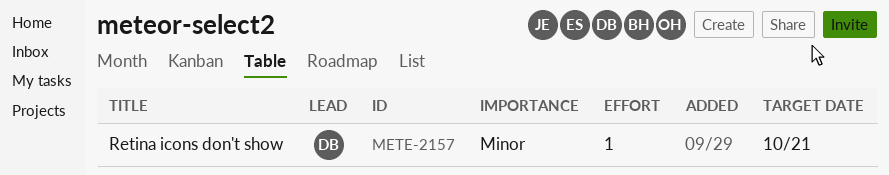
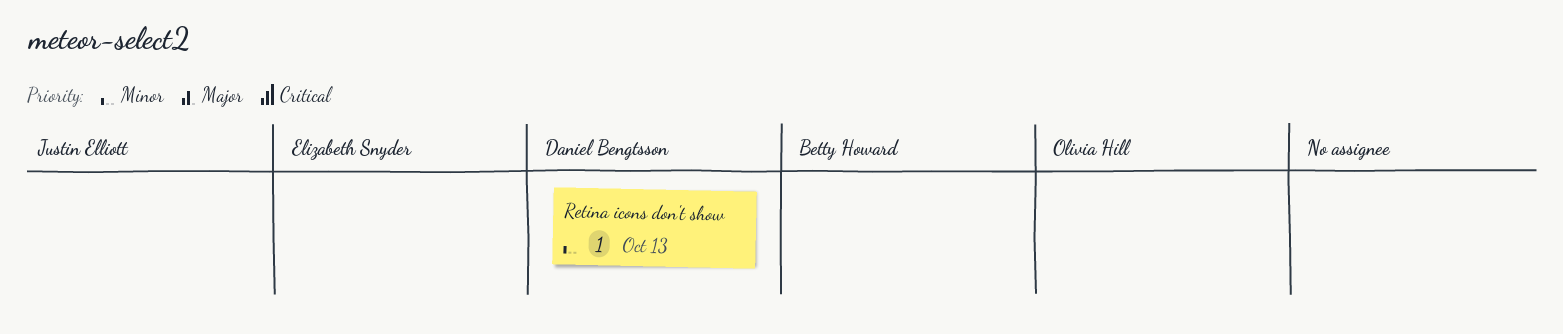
Retina icons don't show, due: Oct 21 -> Oct 13

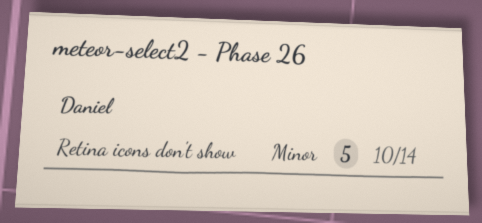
Retina icons don't show, estimate: 1 -> 5
Retina icons don't show, due: Oct 13 -> Oct 14

